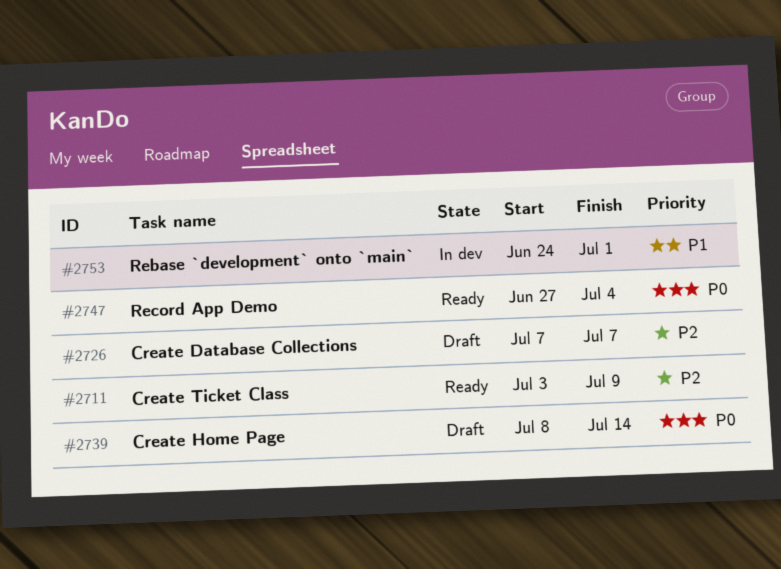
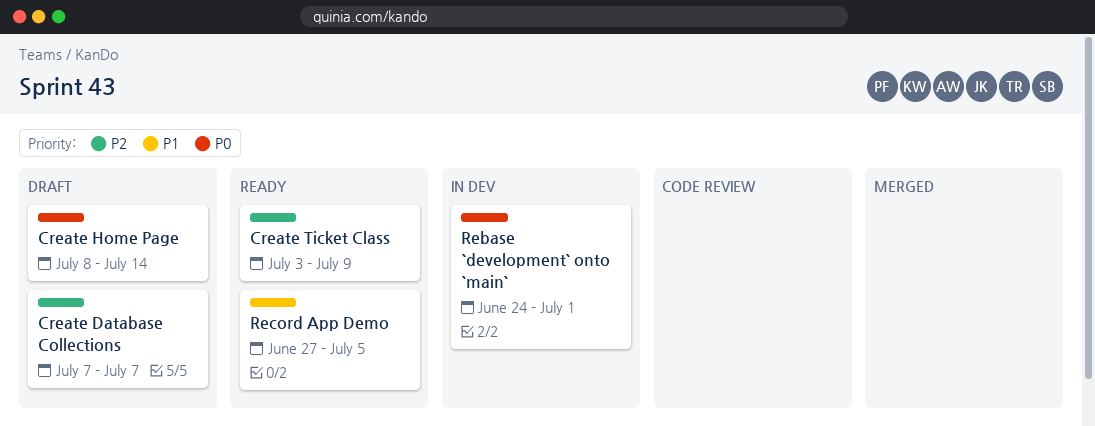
Rebase `development` onto `main`, priority: P1 -> P0
Record App Demo, priority: P0 -> P1
Record App Demo, due: Jul 4 -> Jul 5

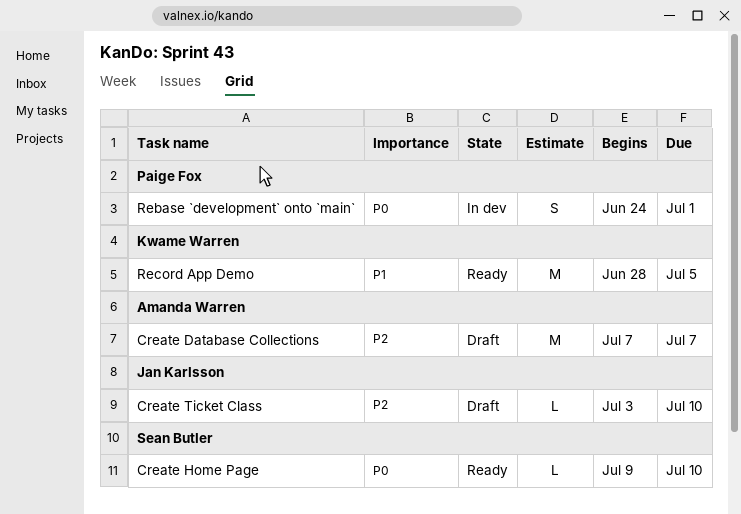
Create Home Page, status: Draft -> Ready
Create Home Page, start: Jul 8 -> Jul 9
Create Home Page, due: Jul 14 -> Jul 10
Create Ticket Class, status: Ready -> Draft
Create Ticket Class, due: Jul 9 -> Jul 10
Record App Demo, start: Jun 27 -> Jun 28

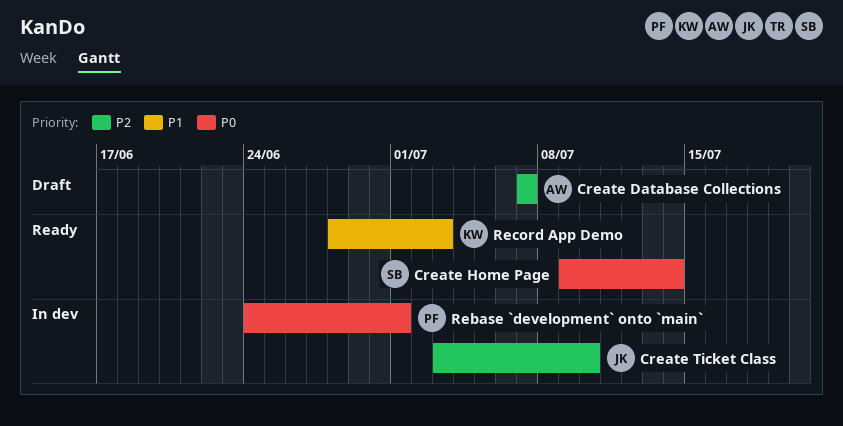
Create Home Page, due: Jul 10 -> Jul 14
Create Ticket Class, status: Draft -> In dev
Record App Demo, due: Jul 5 -> Jul 3

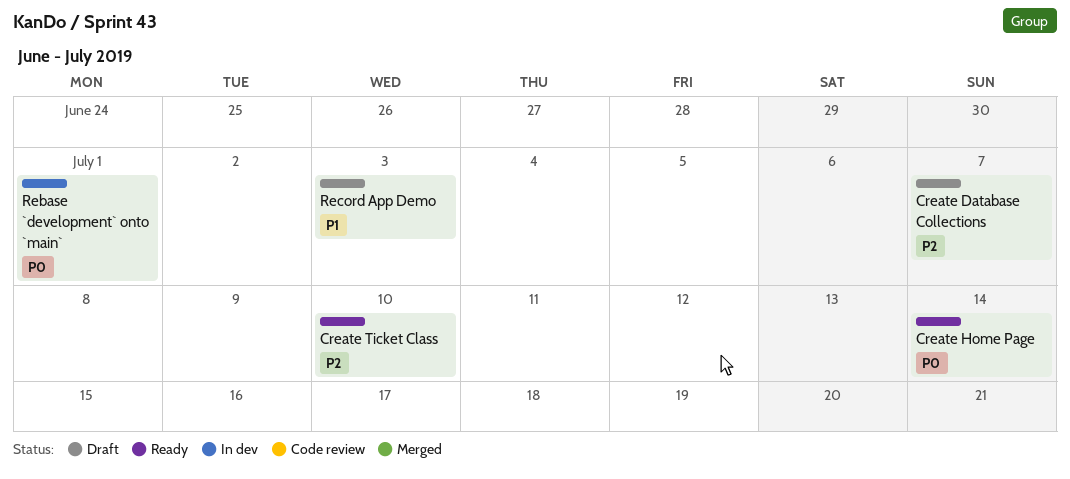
Create Ticket Class, status: In dev -> Ready
Record App Demo, status: Ready -> Draft

